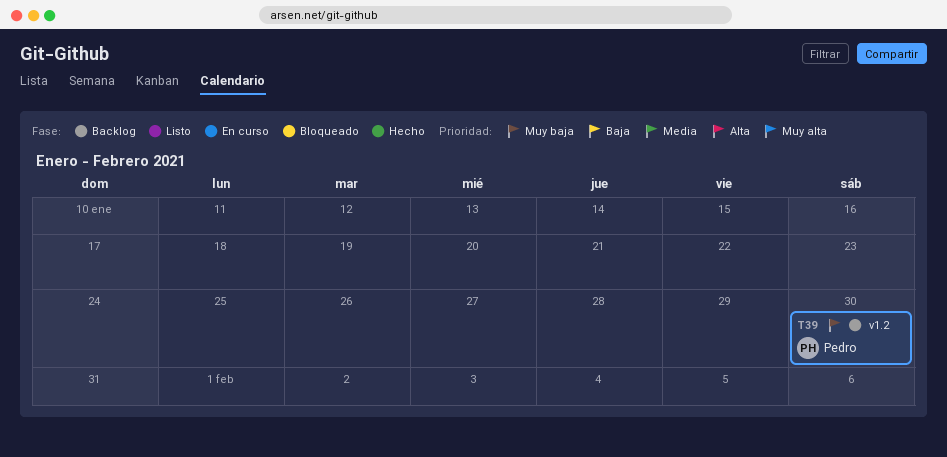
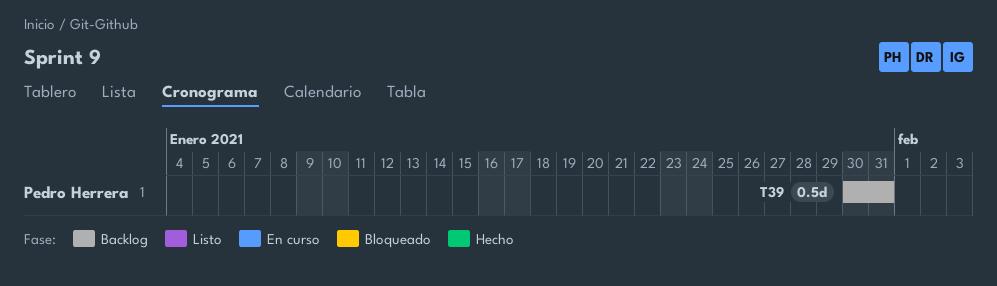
T39, due: Jan 30 -> Jan 31

